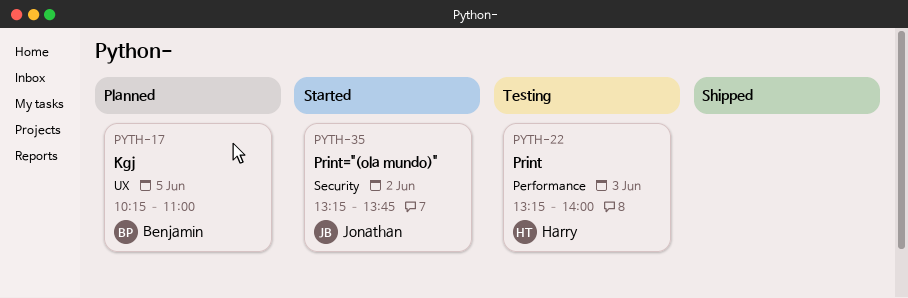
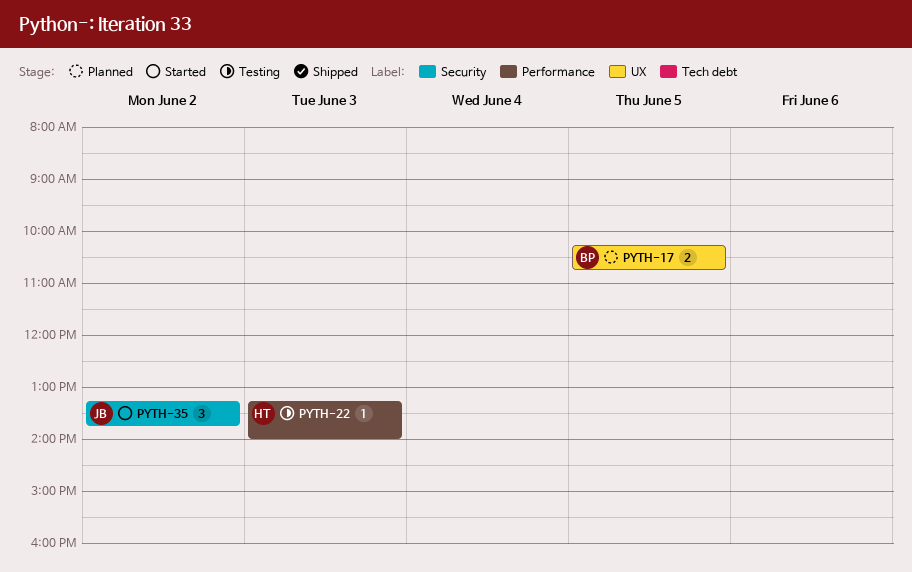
PYTH-17, ends: 11:00 -> 10:45

